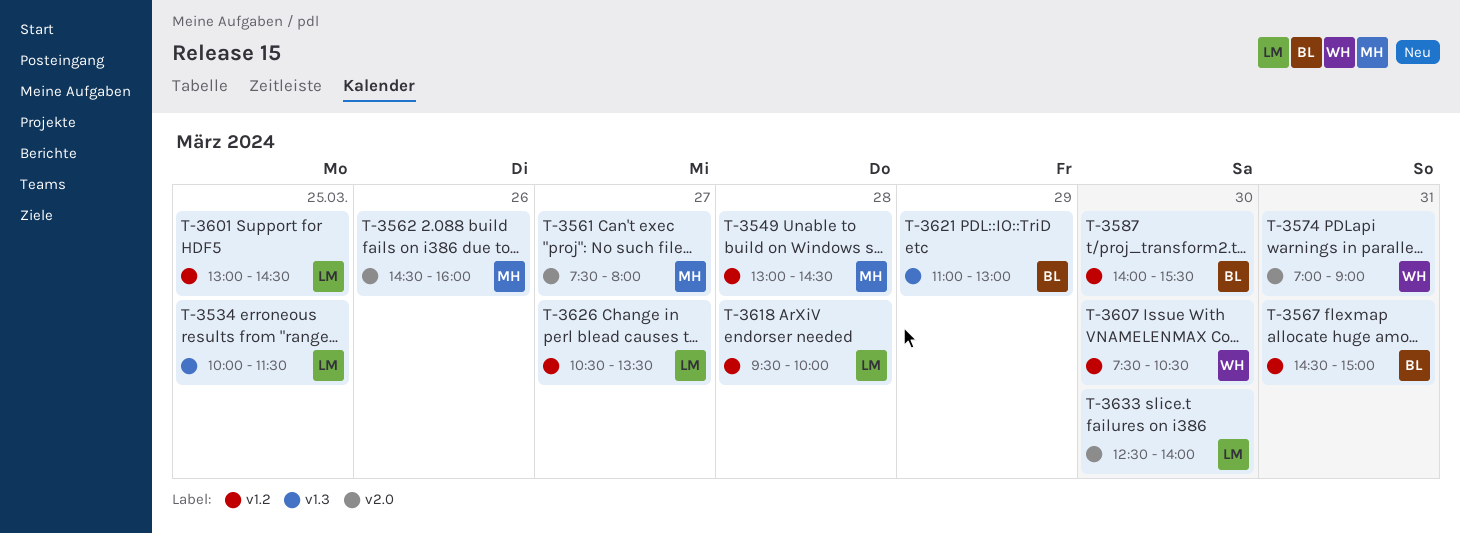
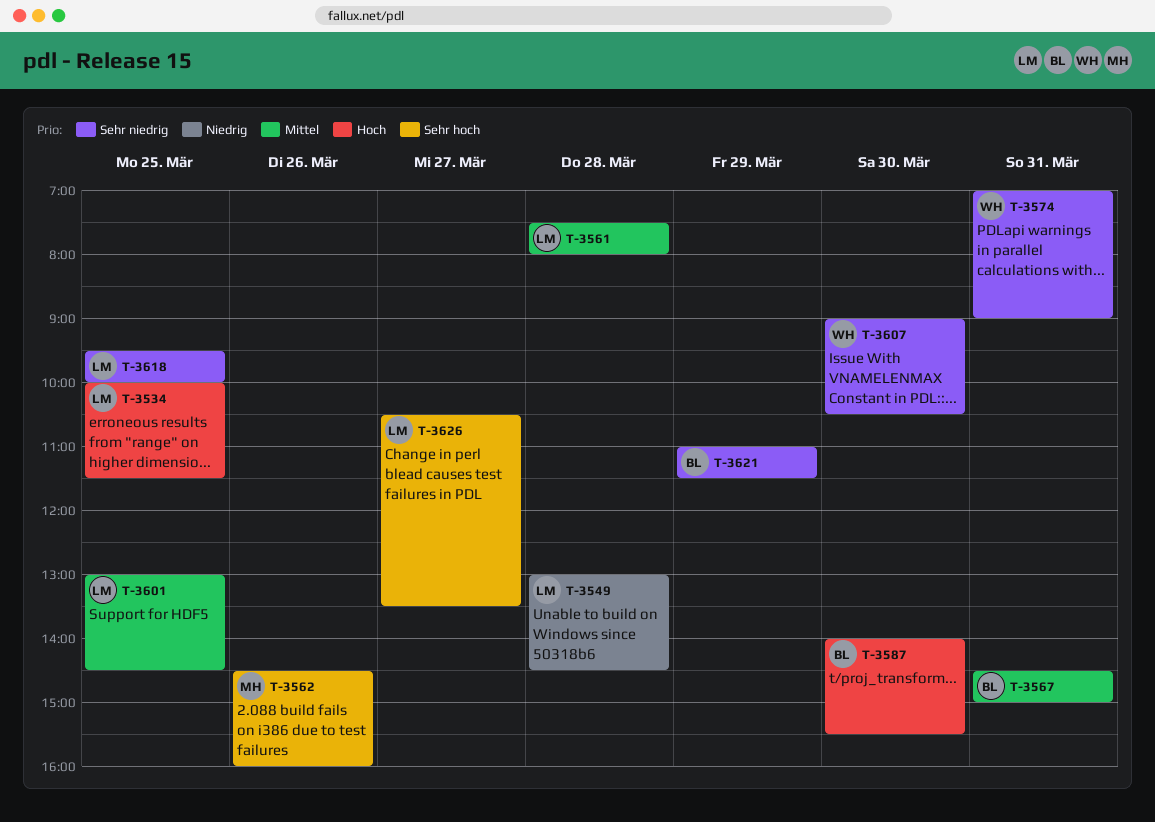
T-3549, owner: MH -> LM
T-3561, owner: MH -> LM
T-3561, day: Mar 27 -> Mar 28
T-3607, begins: 07:30 -> 09:00
T-3618, day: Mar 28 -> Mar 25
T-3621, ends: 13:00 -> 11:30
T-3633: present -> none

